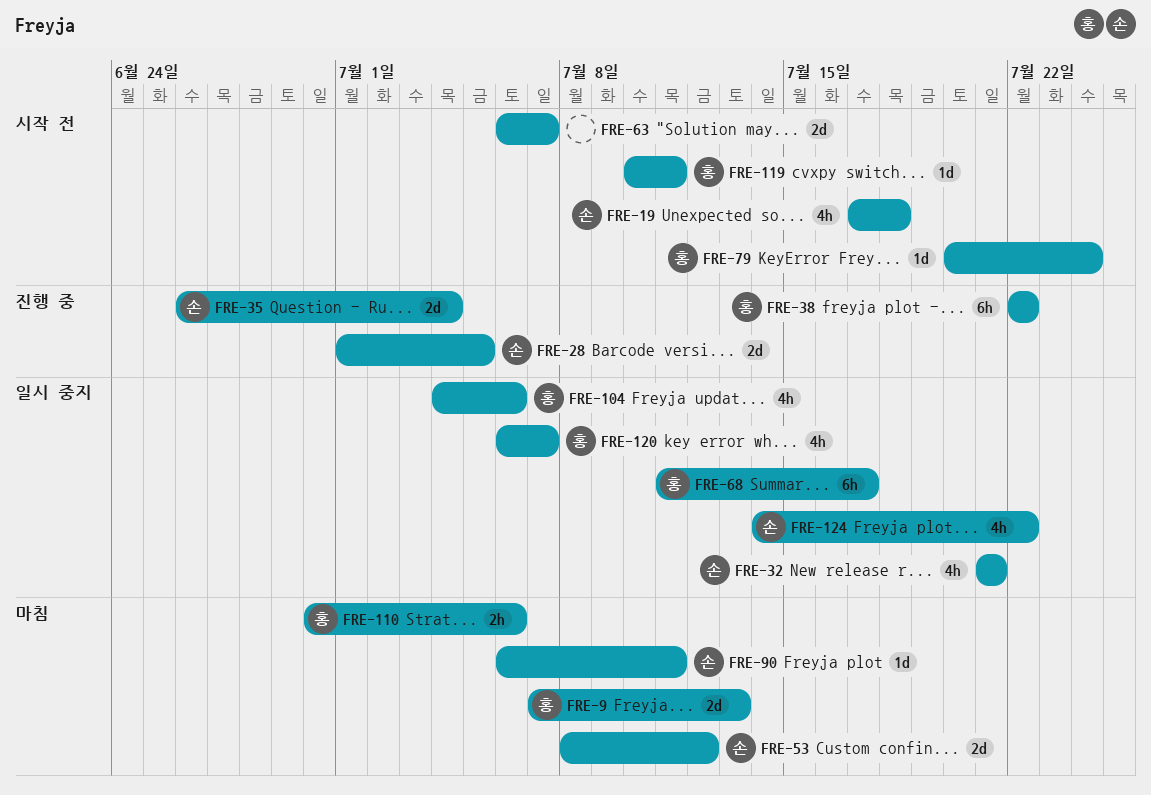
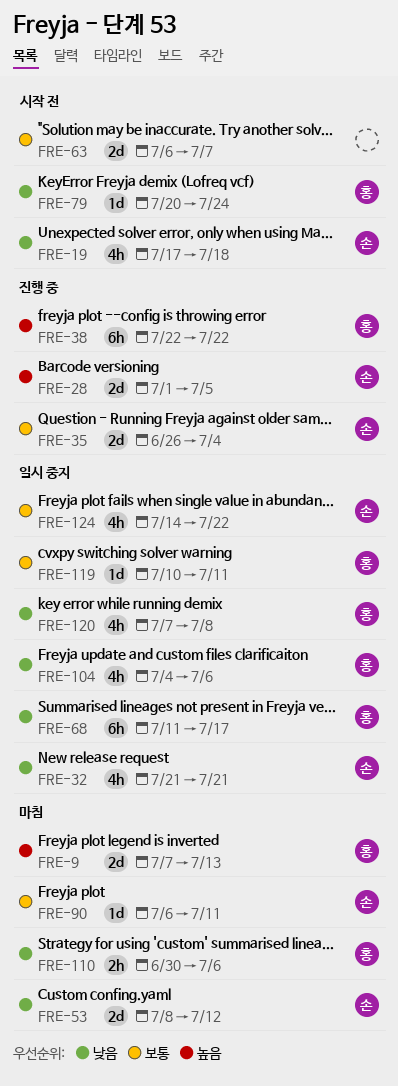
FRE-119, status: 시작 전 -> 일시 중지
FRE-120, start: Jul 6 -> Jul 7
FRE-120, due: Jul 7 -> Jul 8

